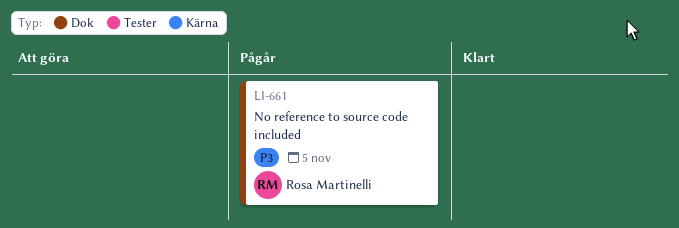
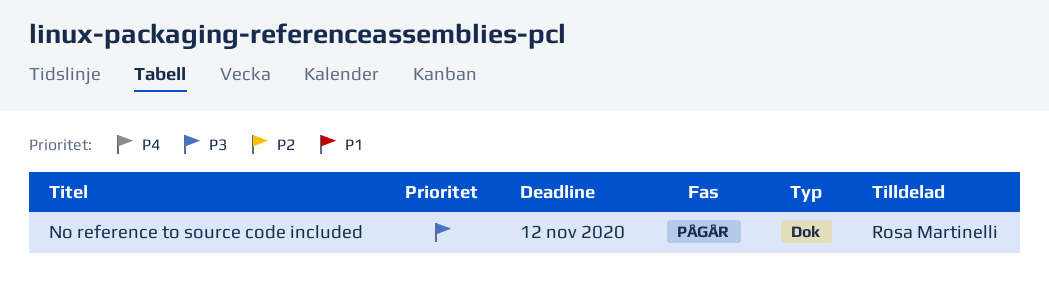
No reference to source code included, due: Nov 5 -> Nov 12

